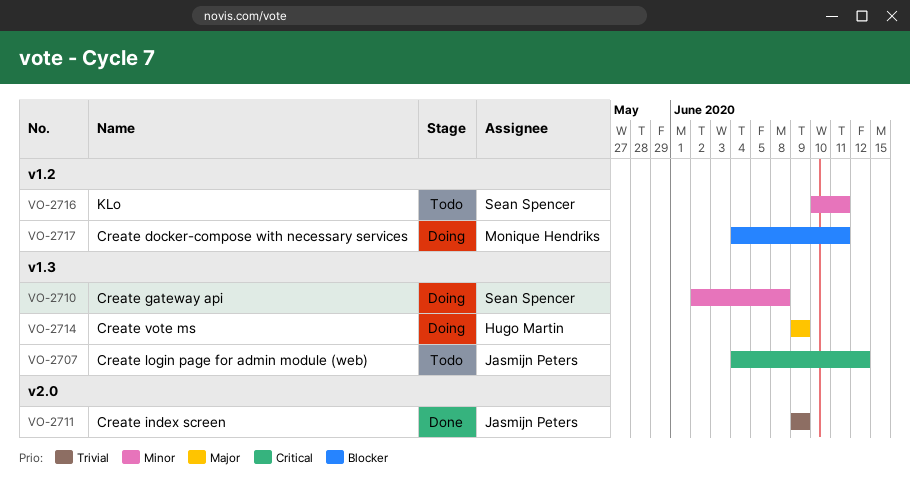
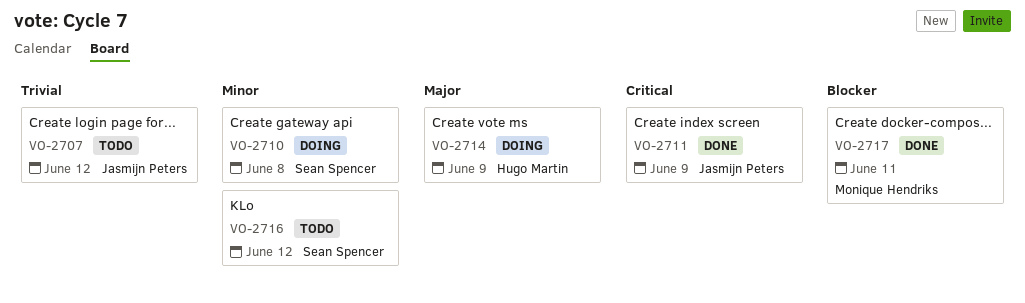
VO-2707, priority: Critical -> Trivial
VO-2711, priority: Trivial -> Critical
VO-2716, due: Jun 11 -> Jun 12
VO-2717, status: Doing -> Done

